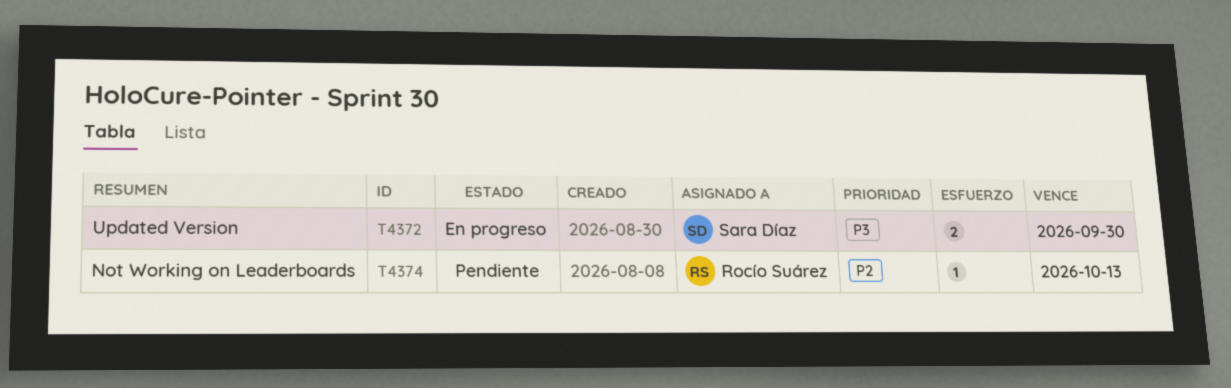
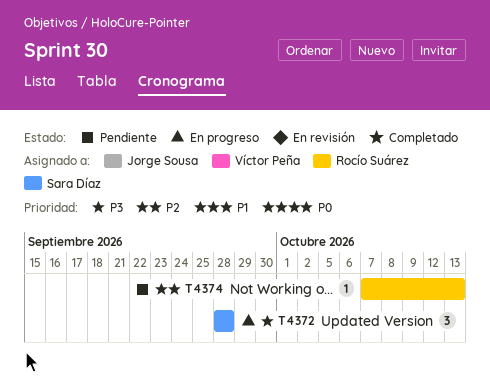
T4372, estimate: 2 -> 3
T4372, due: Sep 30 -> Sep 28

